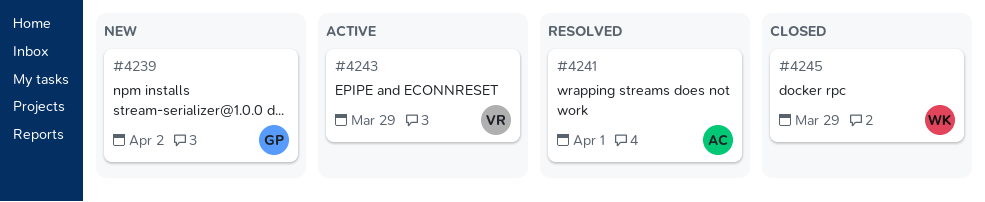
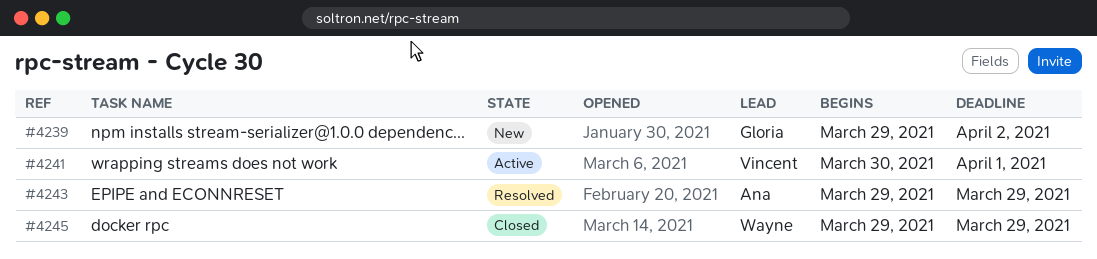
#4241, status: Resolved -> Active
#4241, owner: Ana -> Vincent
#4243, status: Active -> Resolved
#4243, owner: Vincent -> Ana

